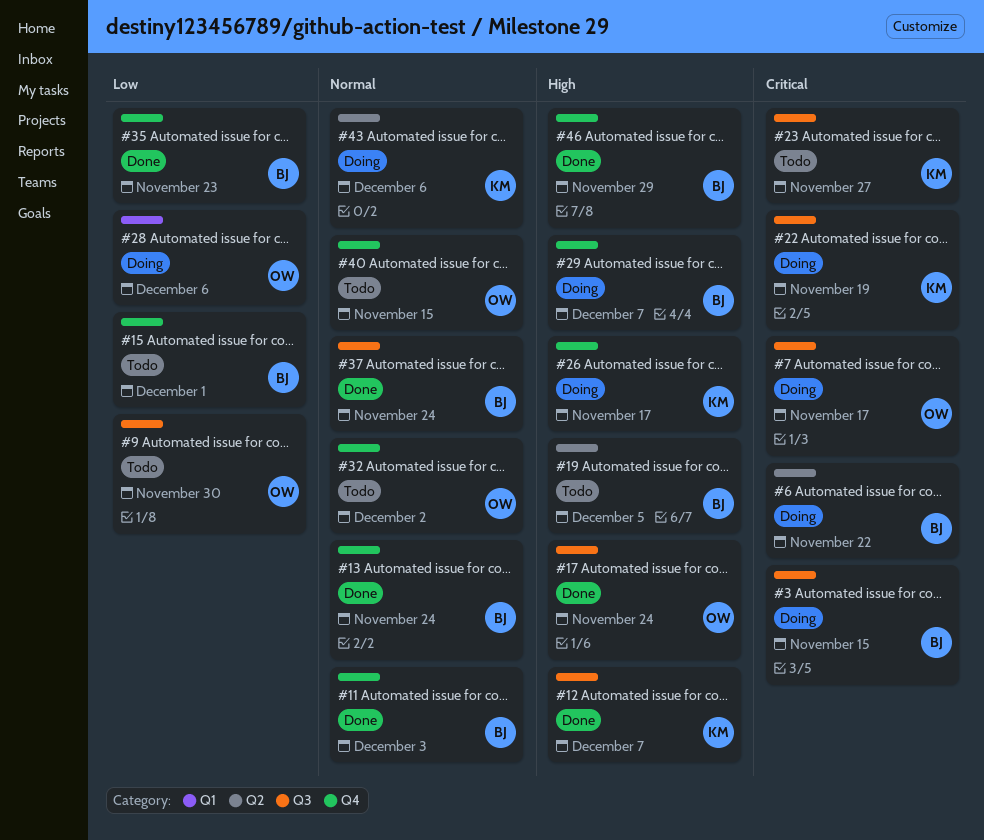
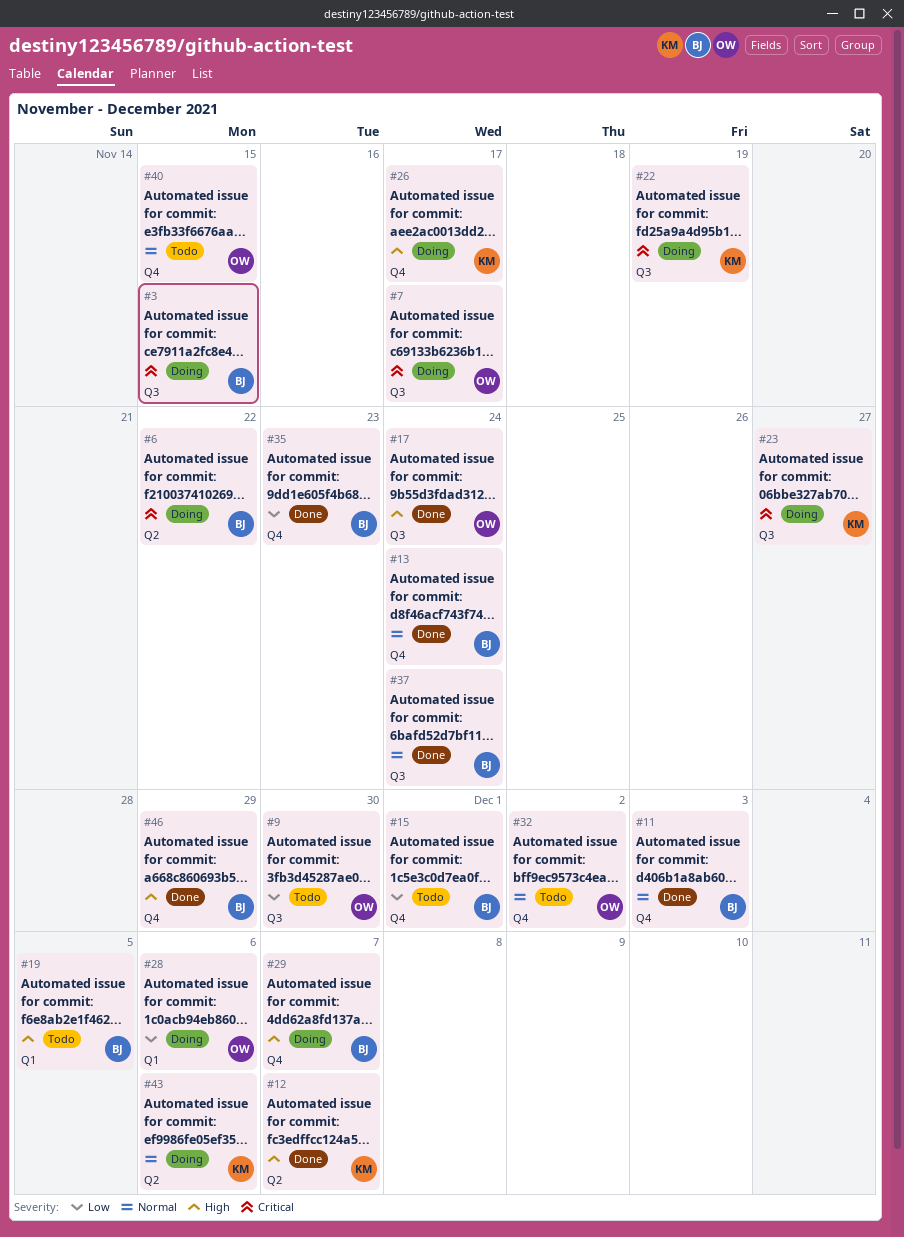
#12, label: Q3 -> Q2
#19, label: Q2 -> Q1
#23, status: Todo -> Doing

